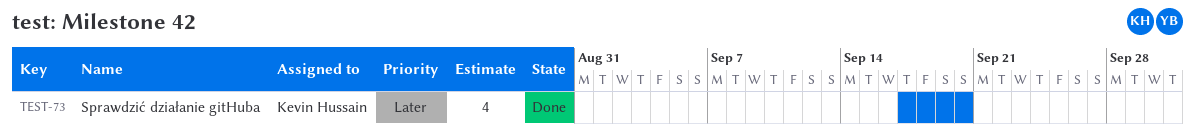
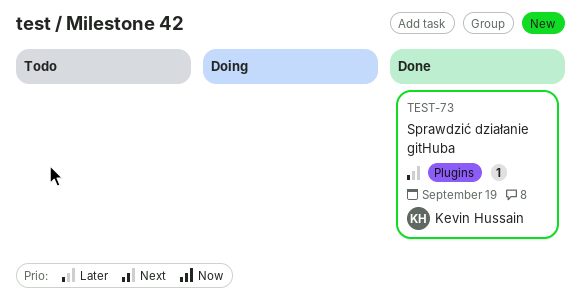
TEST-73, estimate: 4 -> 1
TEST-73, due: Sep 20 -> Sep 19

